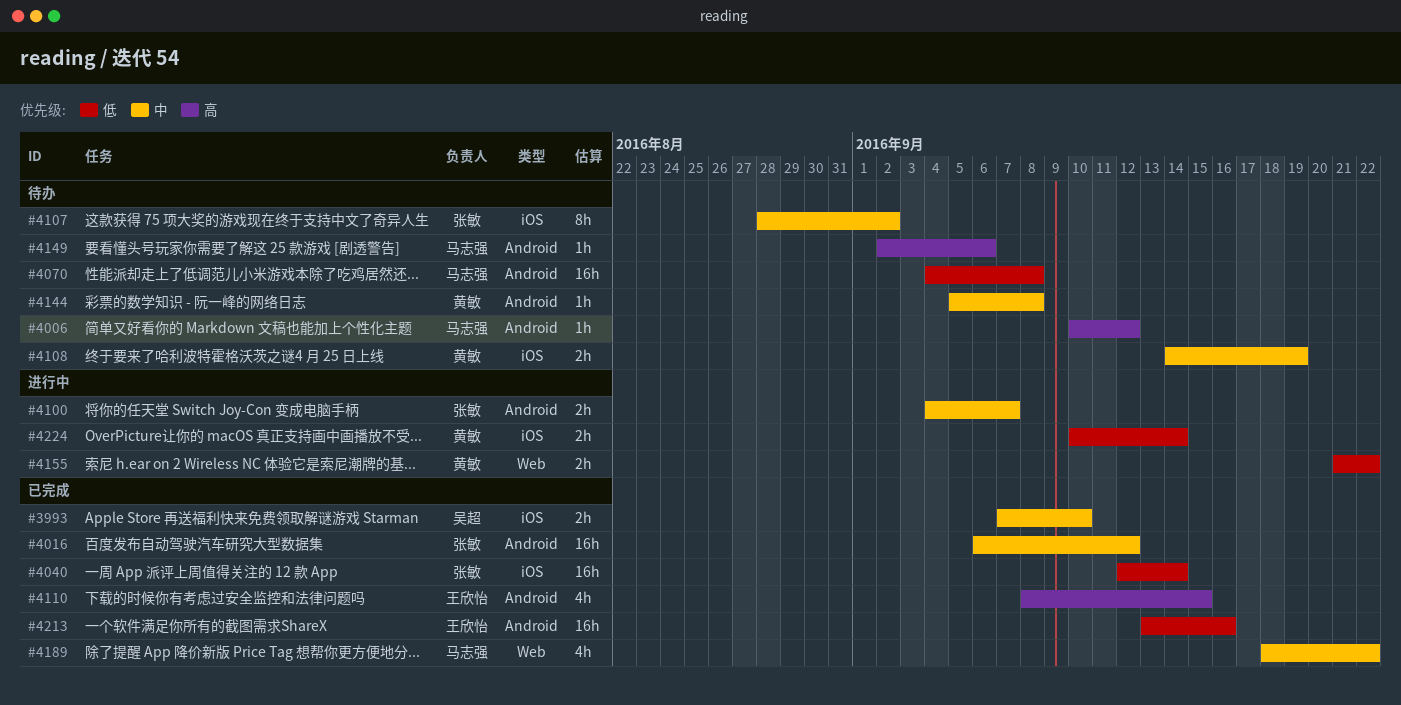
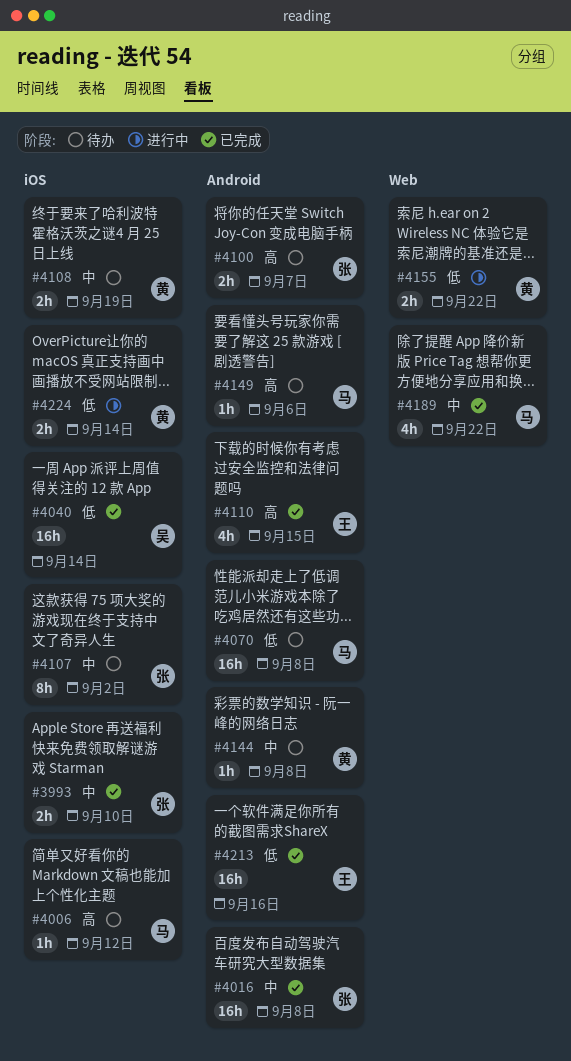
#3993, owner: 吴超 -> 张敏
#4006, label: Android -> iOS
#4016, due: Sep 12 -> Sep 8
#4040, owner: 张敏 -> 吴超
#4100, status: 进行中 -> 待办
#4100, priority: 中 -> 高

